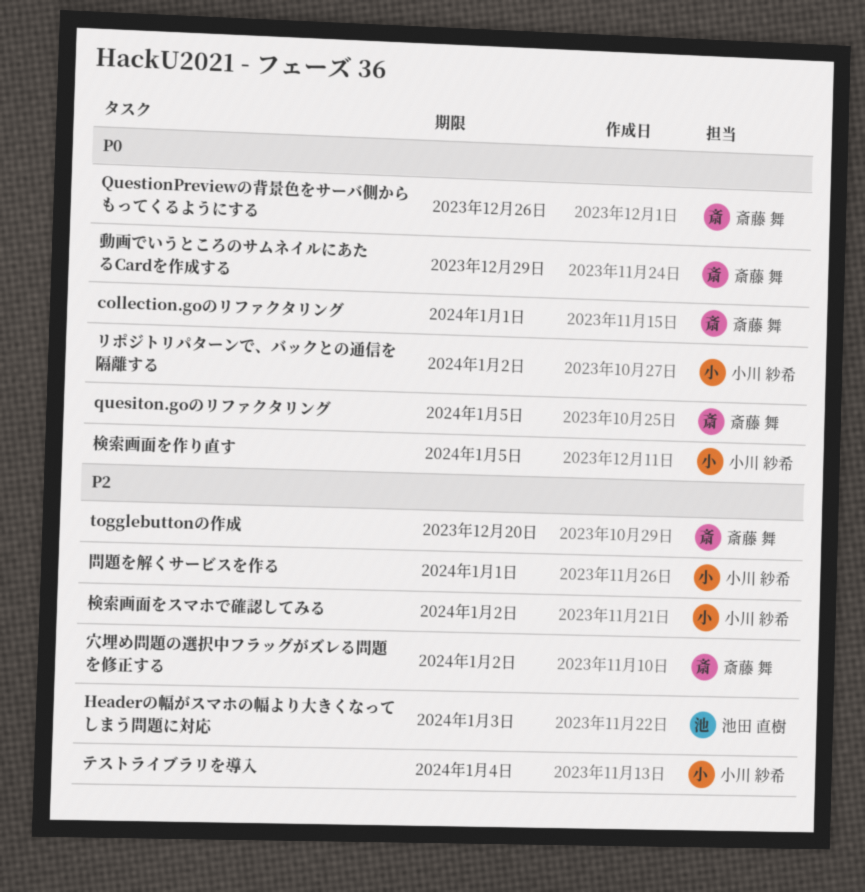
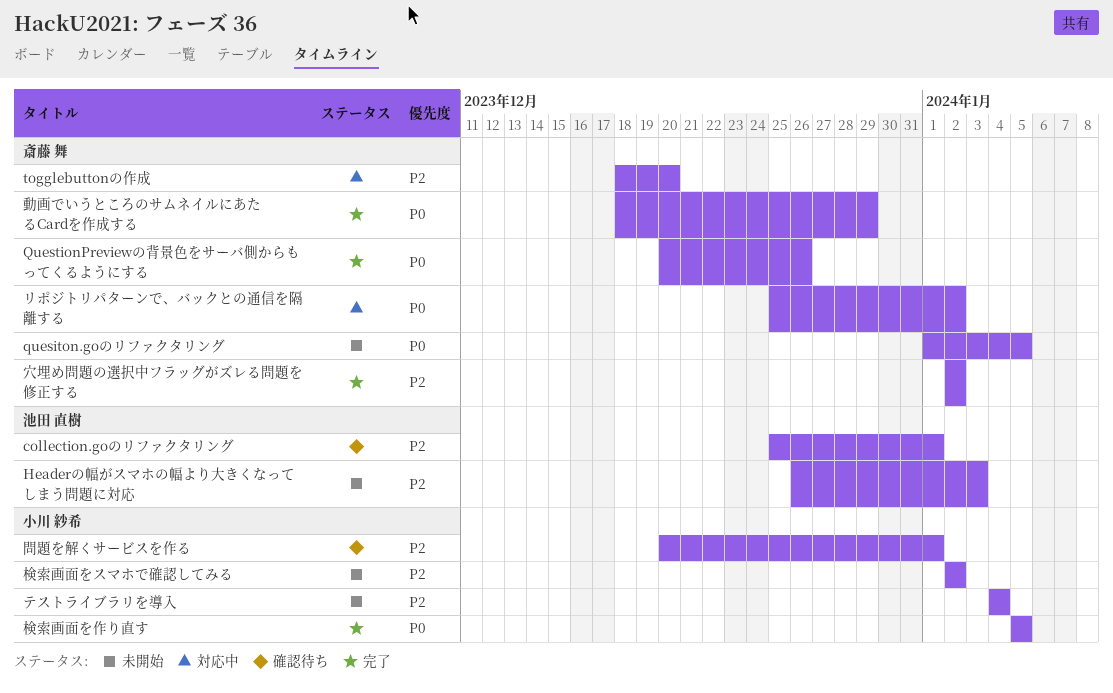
collection.goのリファクタリング, owner: 斎藤 舞 -> 池田 直樹
collection.goのリファクタリング, priority: P0 -> P2
リポジトリパターンで、バックとの通信を隔離する, owner: 小川 紗希 -> 斎藤 舞

